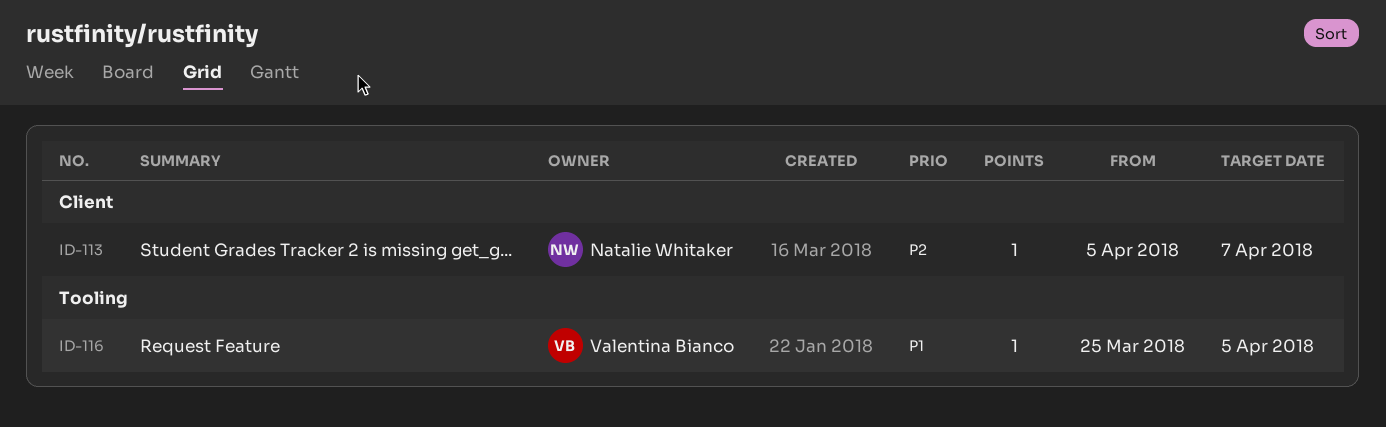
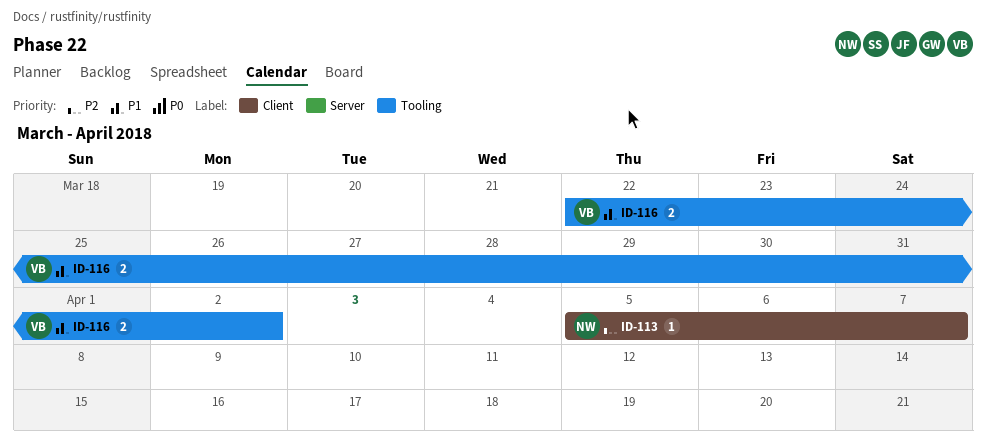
ID-116, estimate: 1 -> 2
ID-116, start: Mar 25 -> Mar 22
ID-116, due: Apr 5 -> Apr 2

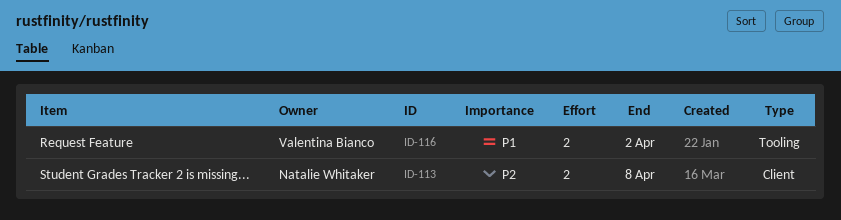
ID-113, estimate: 1 -> 2
ID-113, due: Apr 7 -> Apr 8

